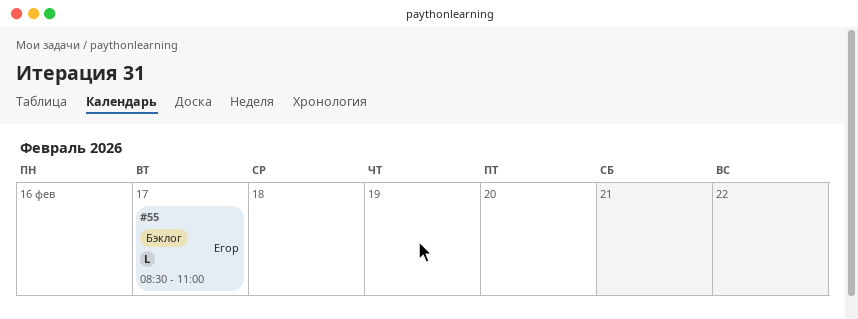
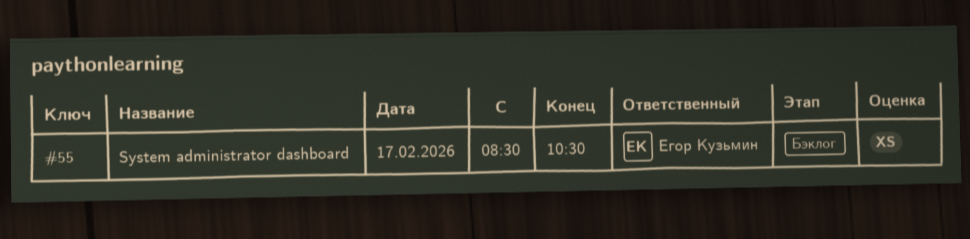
#55, estimate: L -> XS
#55, ends: 11:00 -> 10:30

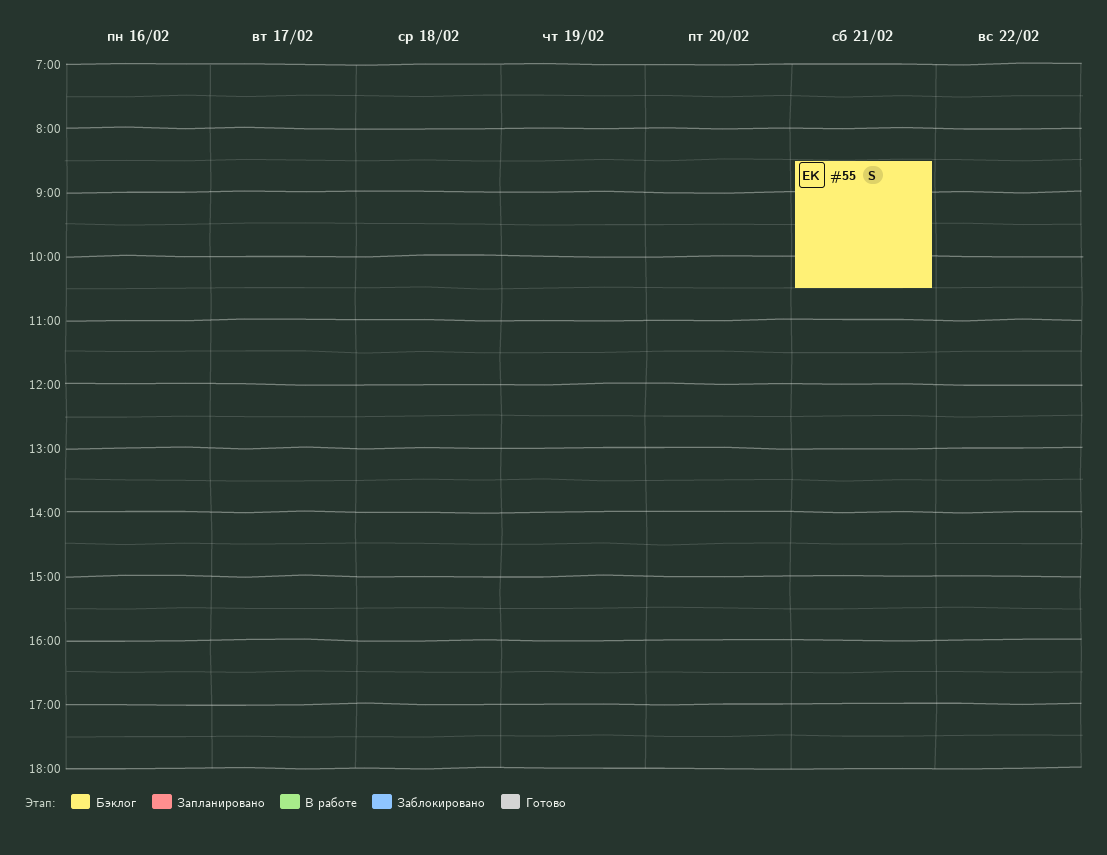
#55, estimate: XS -> S
#55, day: Feb 17 -> Feb 21

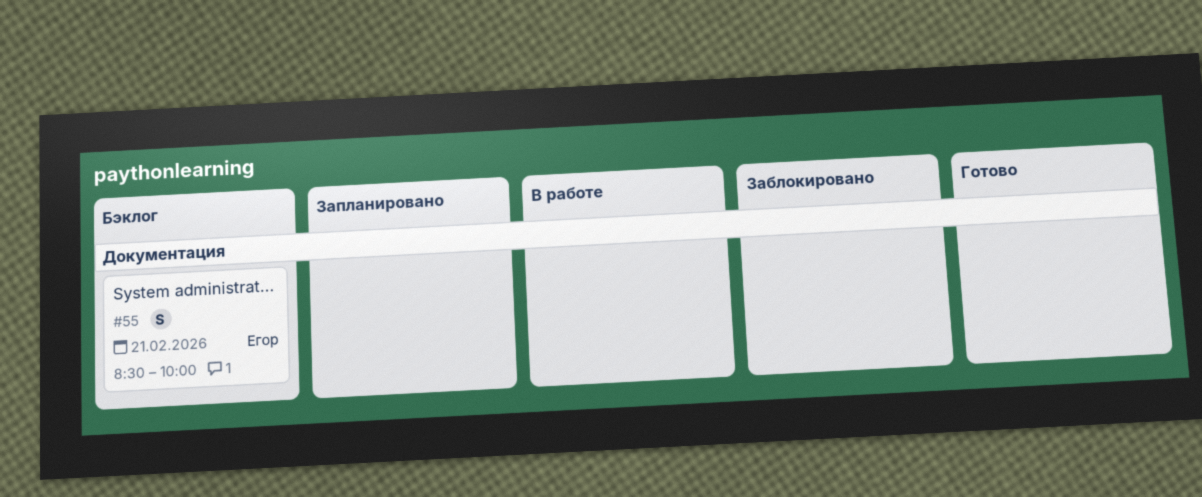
#55, ends: 10:30 -> 10:00

